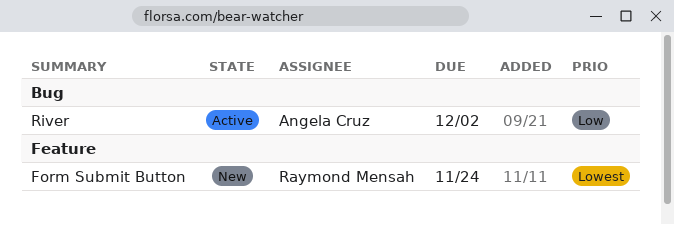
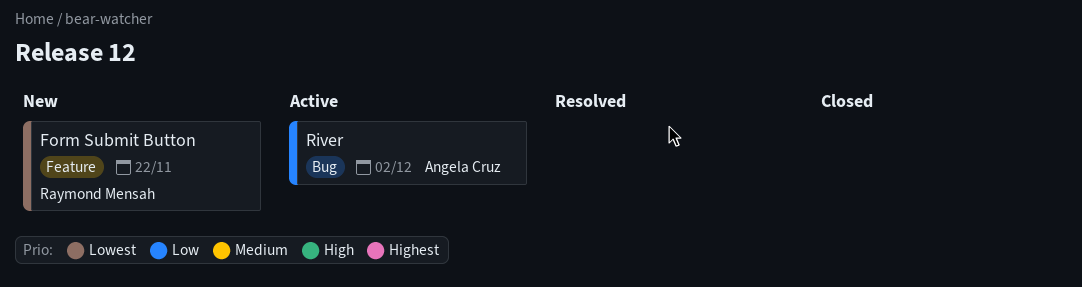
Form Submit Button, due: Nov 24 -> Nov 22

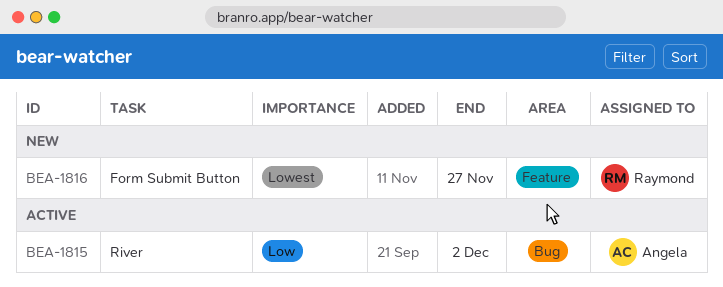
Form Submit Button, due: Nov 22 -> Nov 27

